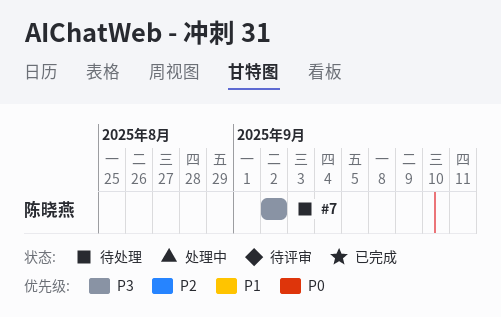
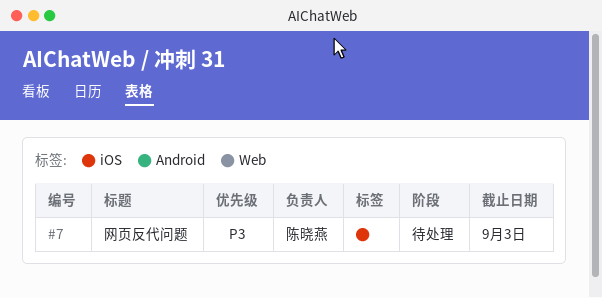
#7, due: Sep 2 -> Sep 3

